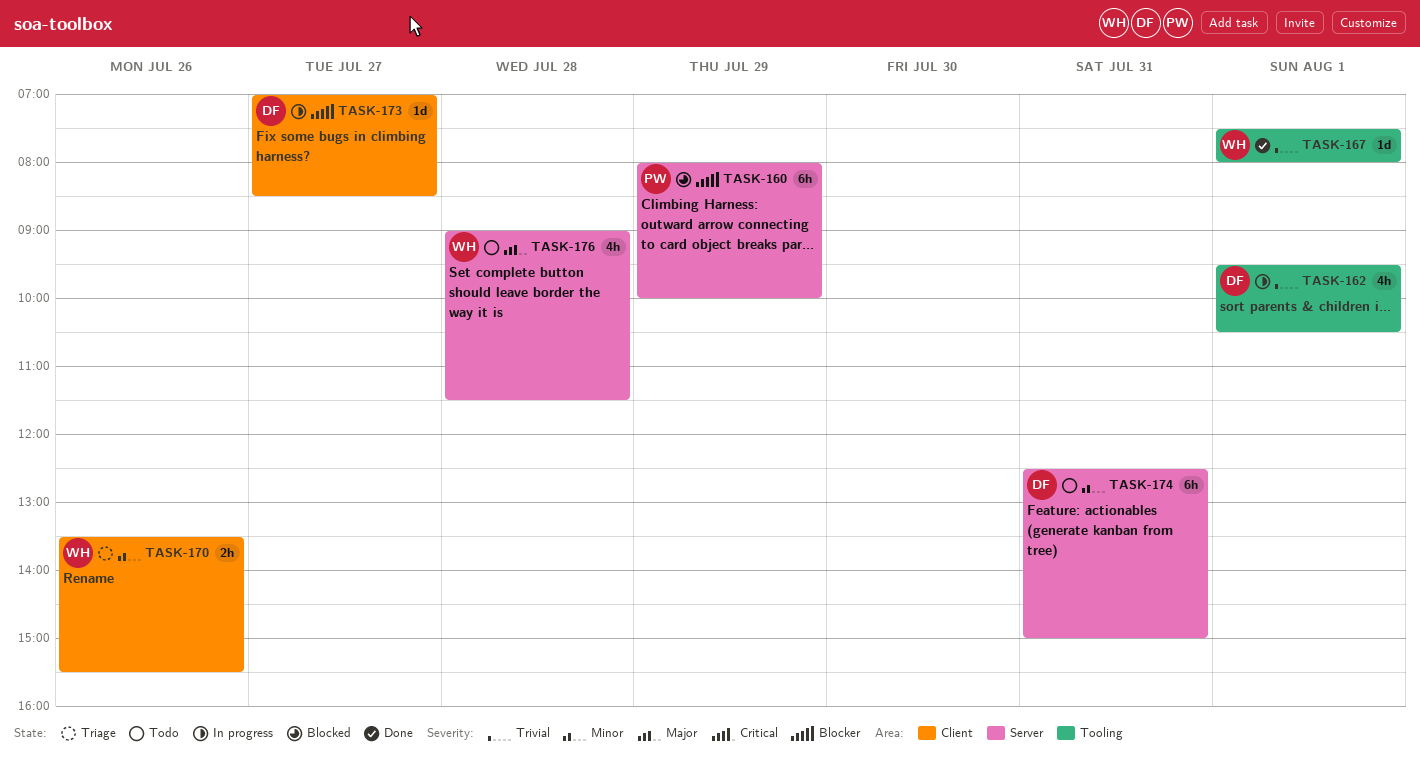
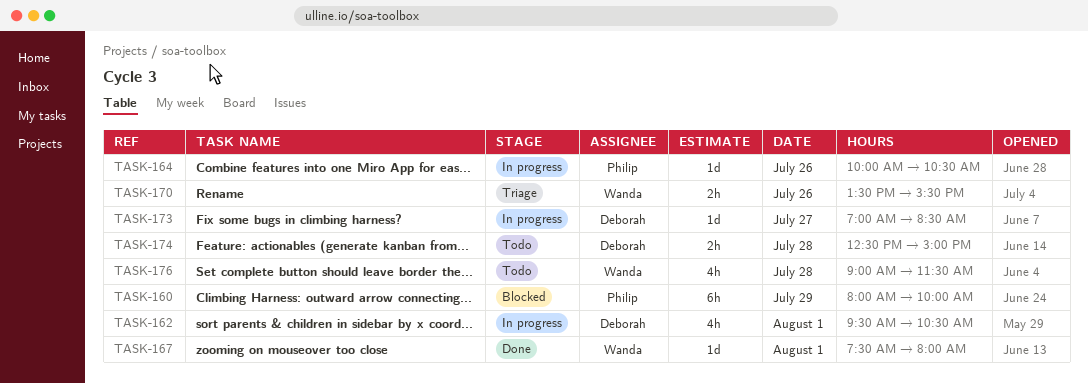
TASK-164: none -> present
TASK-174, estimate: 6h -> 2h
TASK-174, day: Jul 31 -> Jul 28

